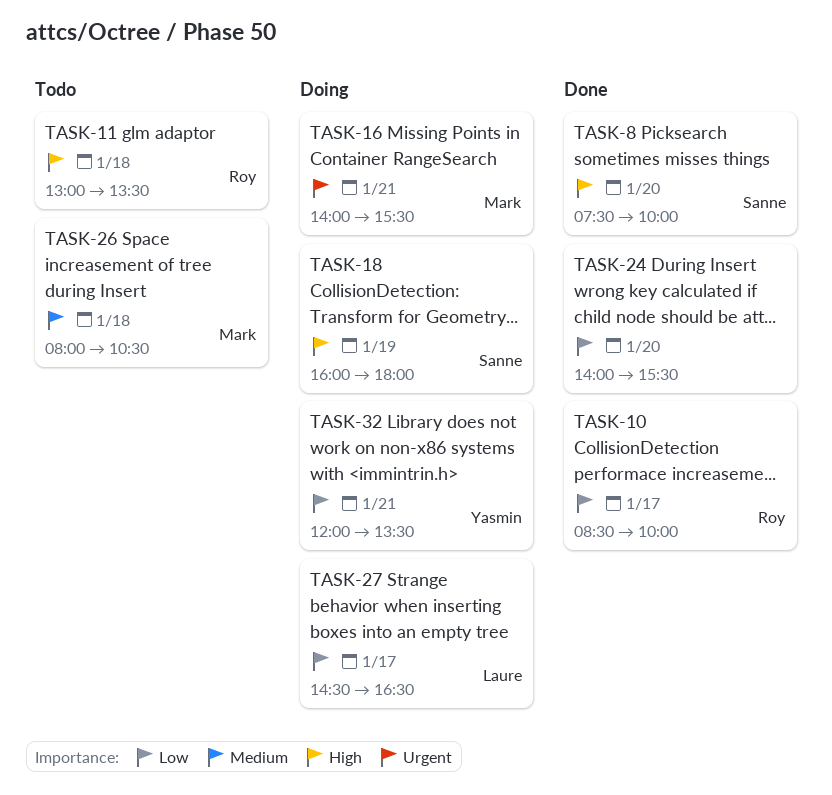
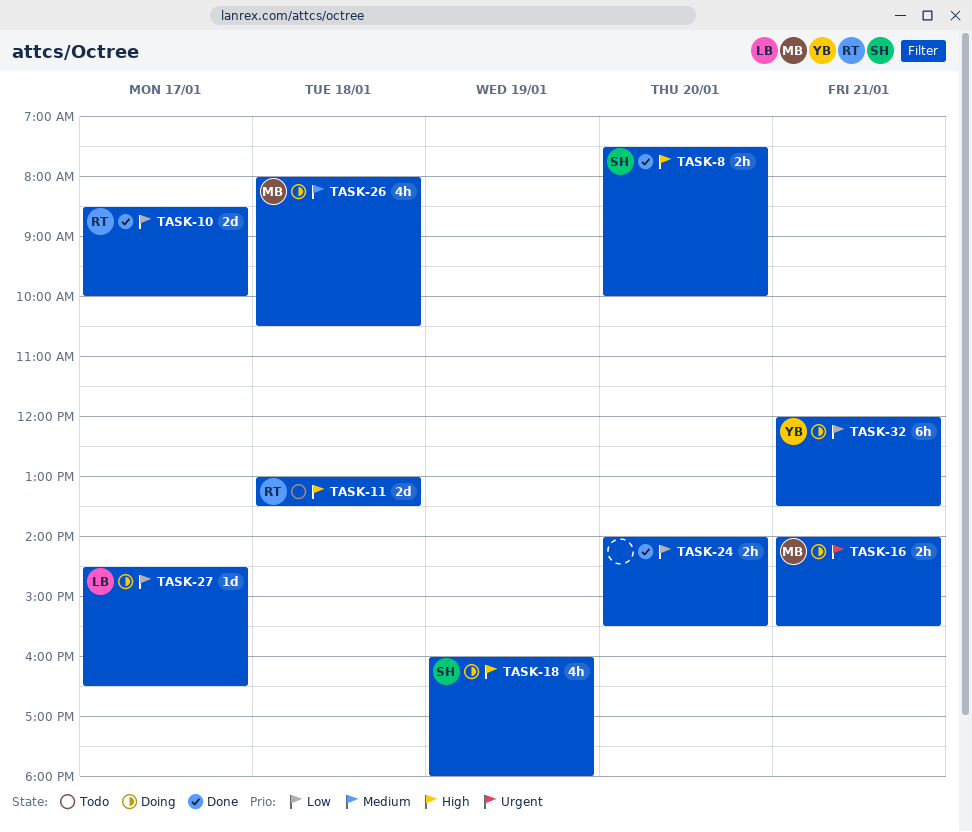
TASK-26, status: Todo -> Doing

